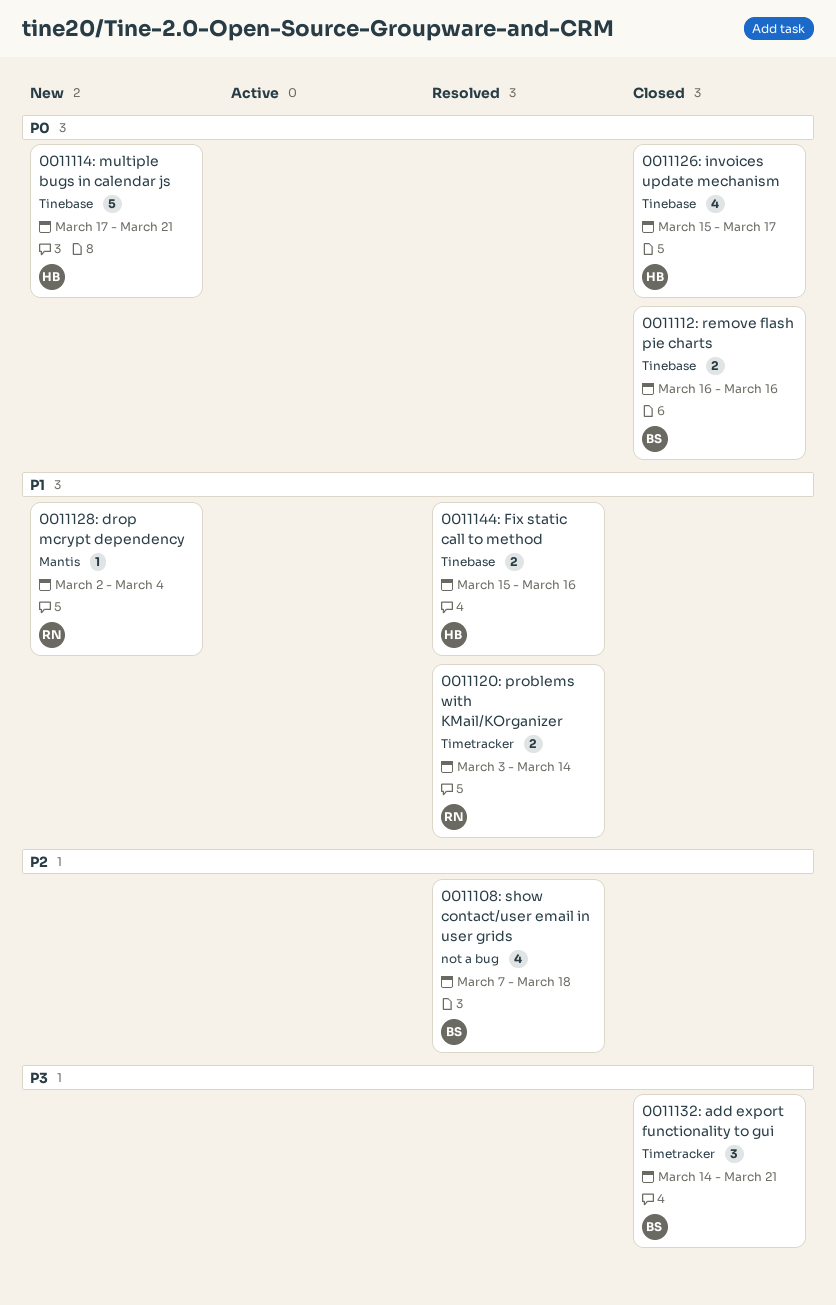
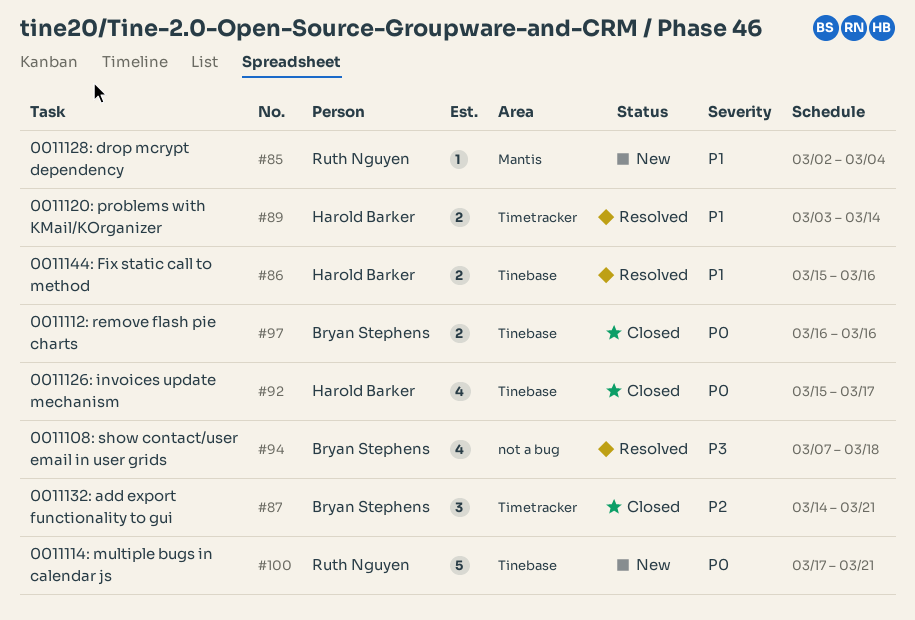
0011108: show contact/user email in user grids, priority: P2 -> P3
0011114: multiple bugs in calendar js, owner: Harold Barker -> Ruth Nguyen
0011120: problems with KMail/KOrganizer, owner: Ruth Nguyen -> Harold Barker
0011132: add export functionality to gui, priority: P3 -> P2

